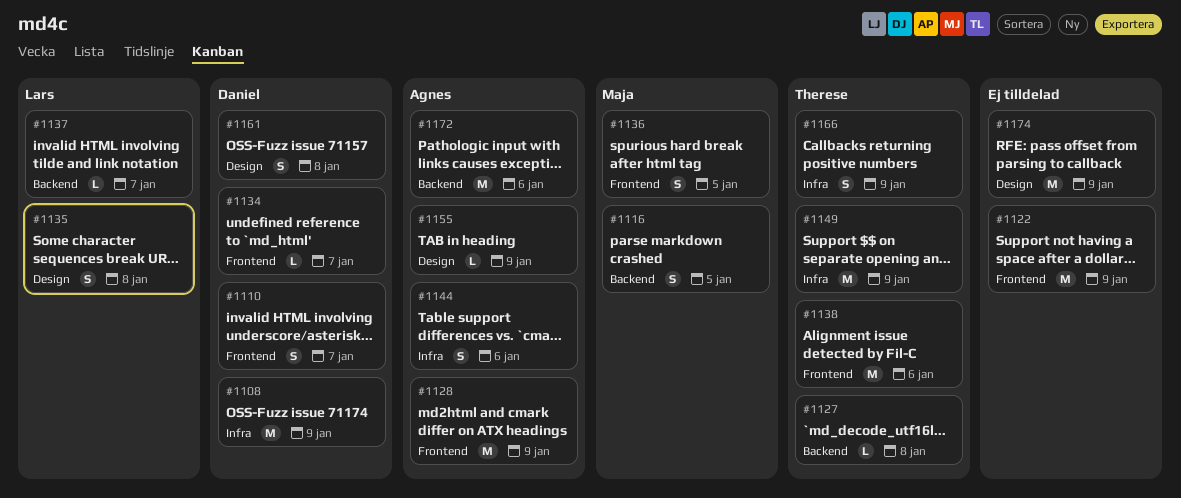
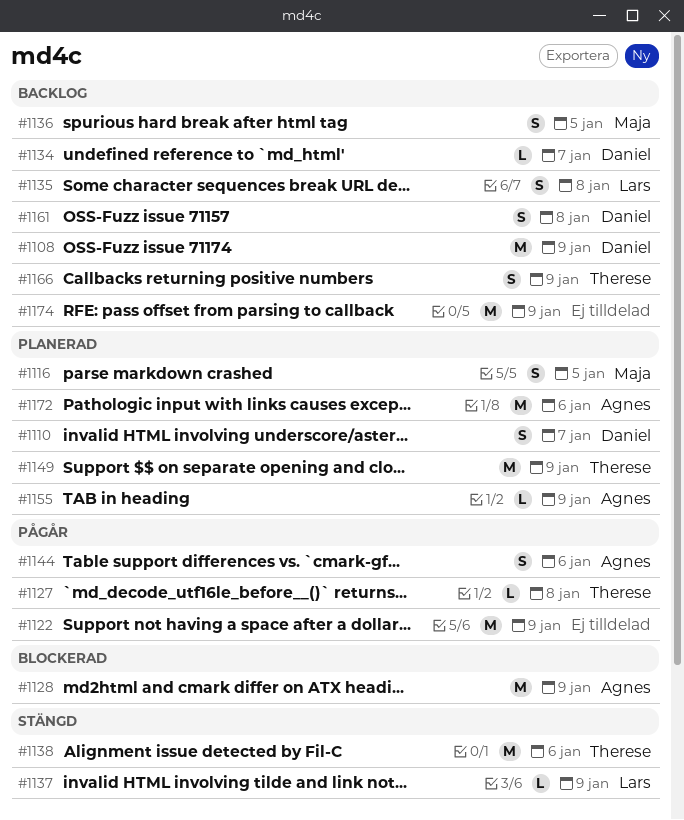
#1137, due: Jan 7 -> Jan 9

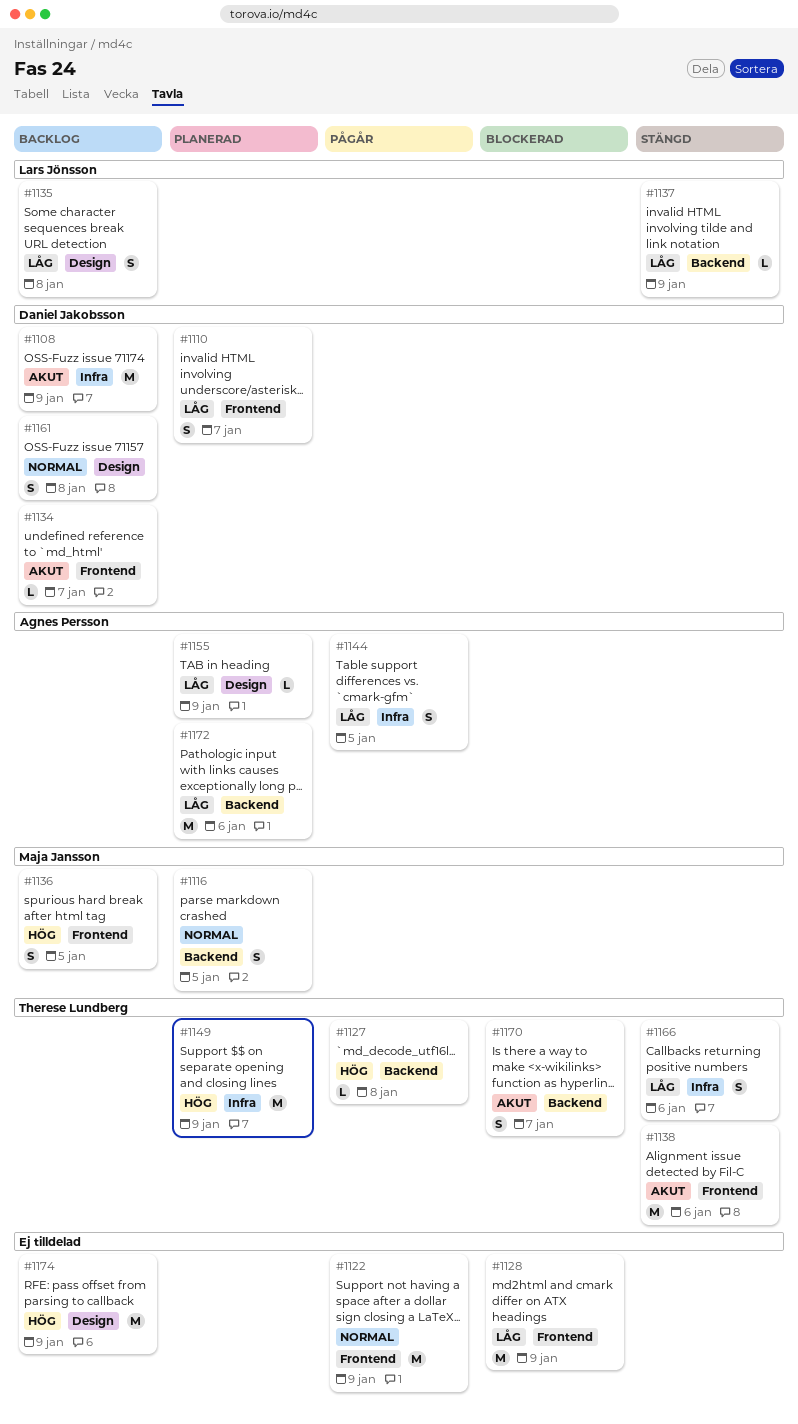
#1128, owner: Agnes Persson -> none
#1144, due: Jan 6 -> Jan 5
#1166, status: Backlog -> Stängd
#1166, due: Jan 9 -> Jan 6
#1170: none -> present

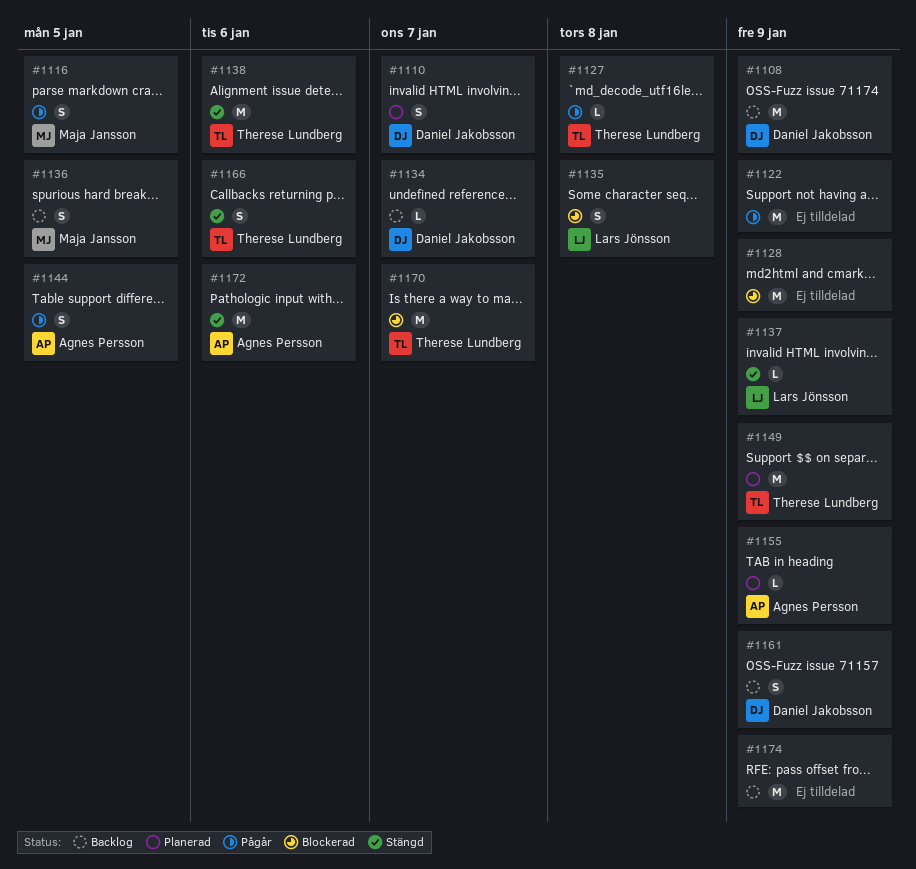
#1116, status: Planerad -> Pågår
#1135, status: Backlog -> Blockerad
#1161, due: Jan 8 -> Jan 9
#1170, estimate: S -> M
#1172, status: Planerad -> Stängd

